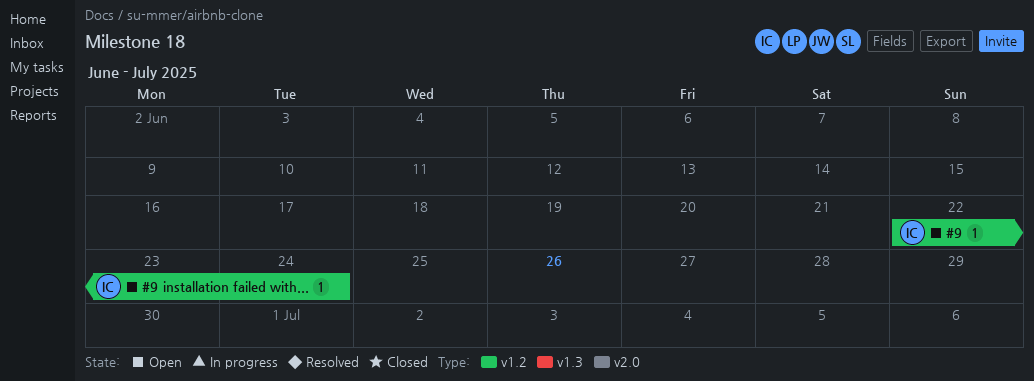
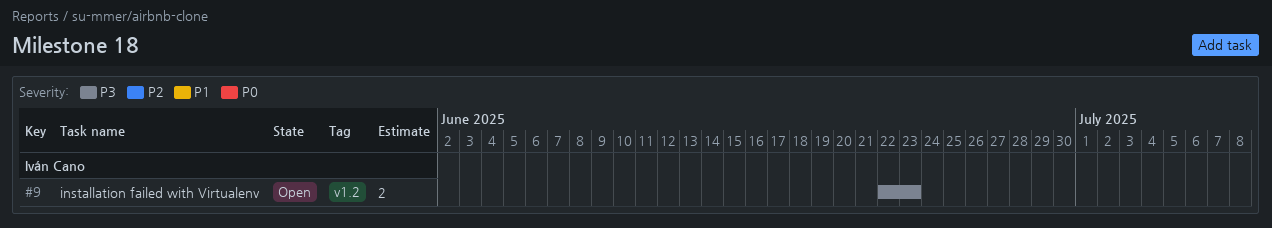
#9, estimate: 1 -> 2
#9, due: Jun 24 -> Jun 23

